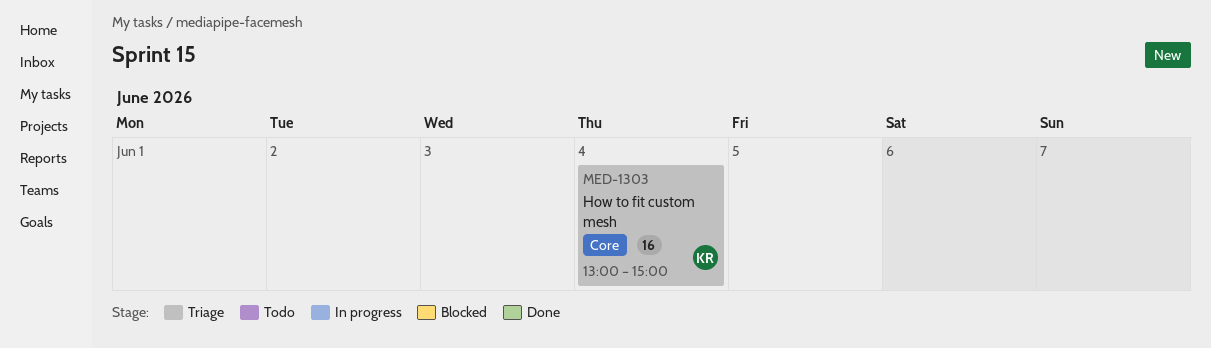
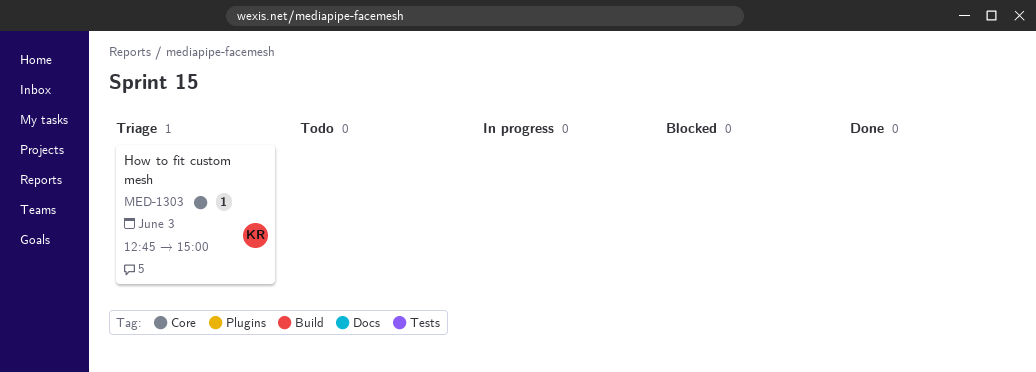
MED-1303, estimate: 16 -> 1
MED-1303, day: Jun 4 -> Jun 3
MED-1303, begins: 13:00 -> 12:45

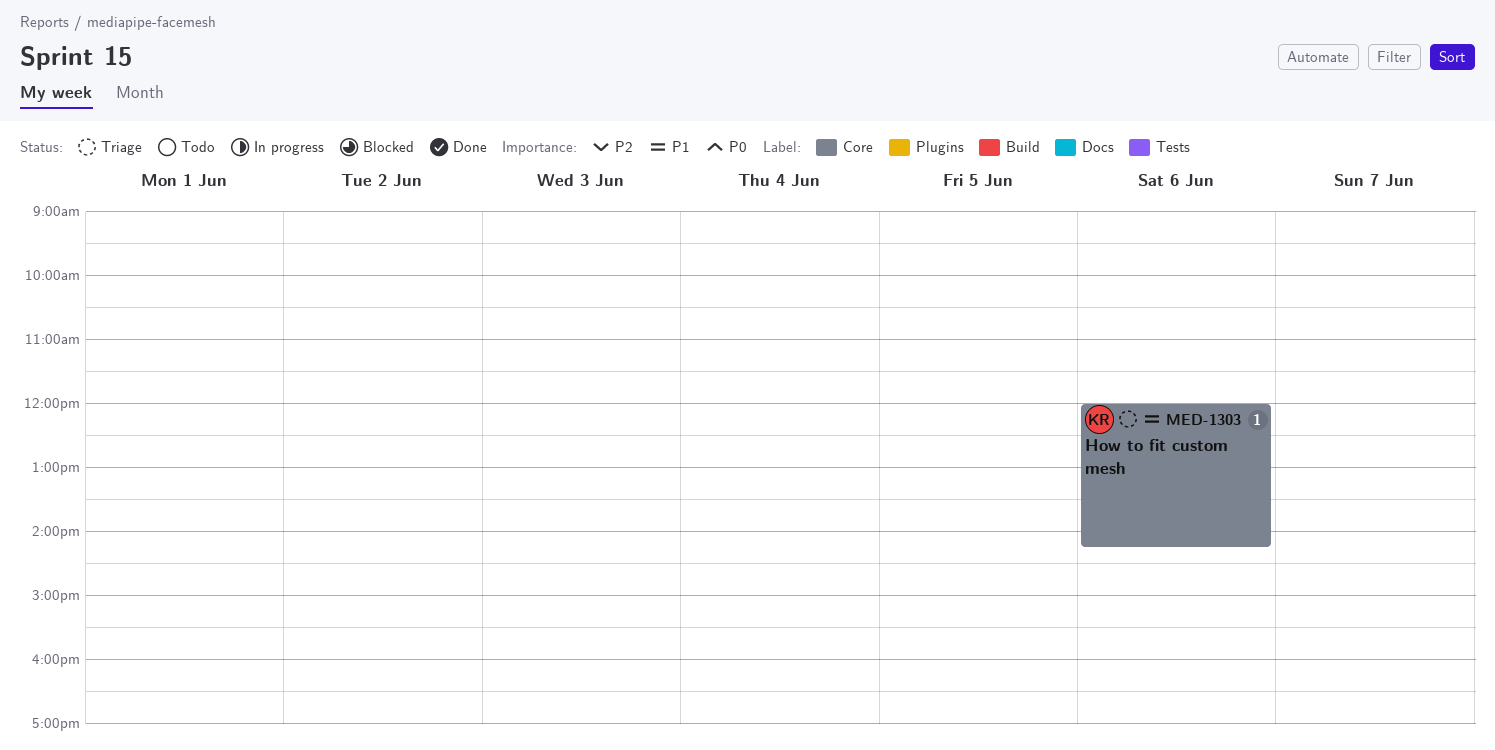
MED-1303, day: Jun 3 -> Jun 6
MED-1303, begins: 12:45 -> 12:00
MED-1303, ends: 15:00 -> 14:15

